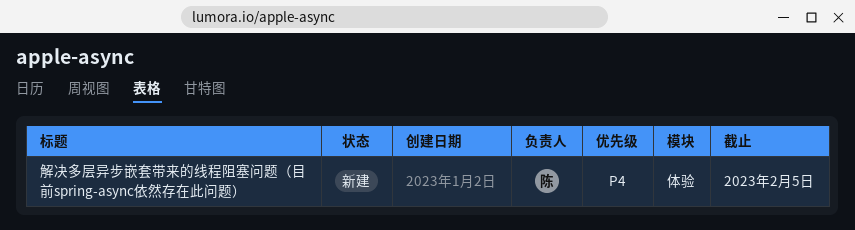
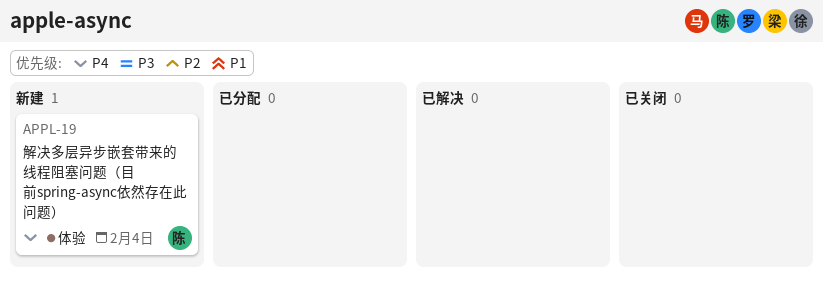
解决多层异步嵌套带来的线程阻塞问题（目前spring-async依然存在此问题）, due: Feb 5 -> Feb 4

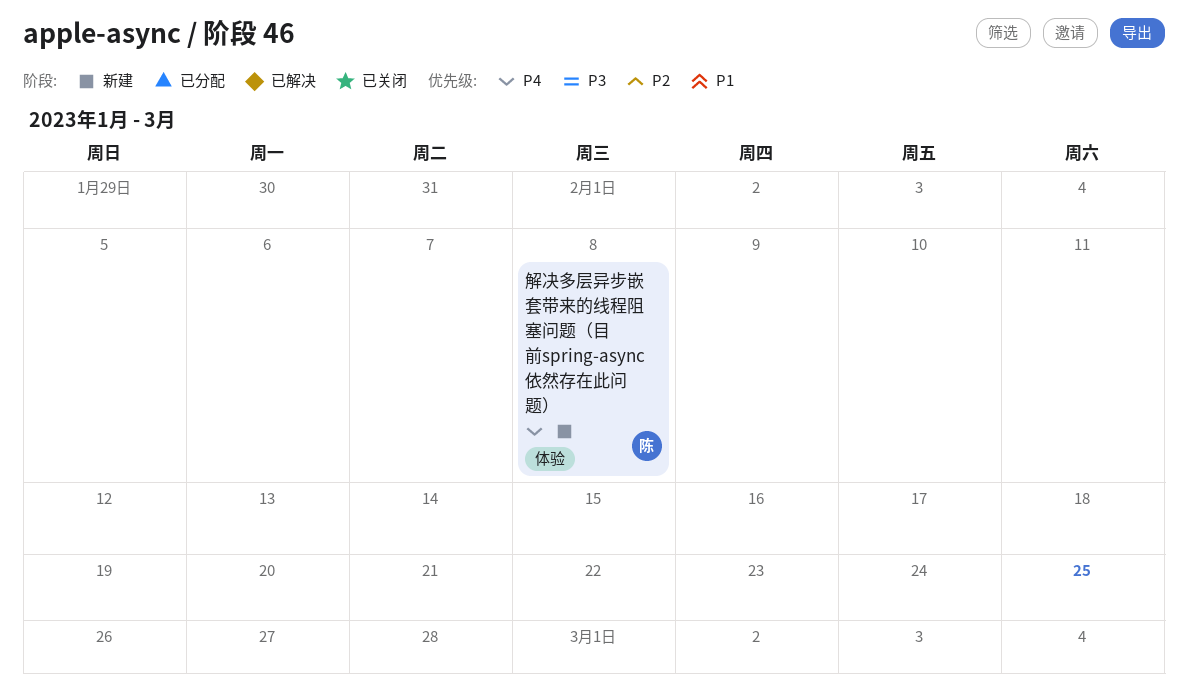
解决多层异步嵌套带来的线程阻塞问题（目前spring-async依然存在此问题）, due: Feb 4 -> Feb 8

